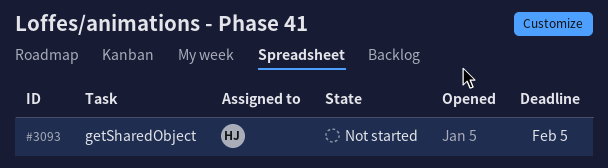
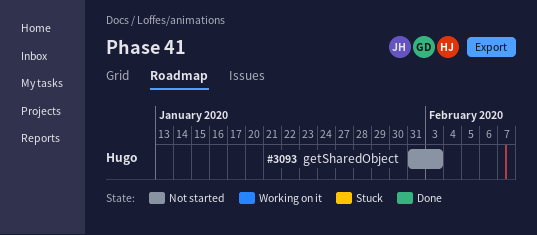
#3093, due: Feb 5 -> Feb 3

